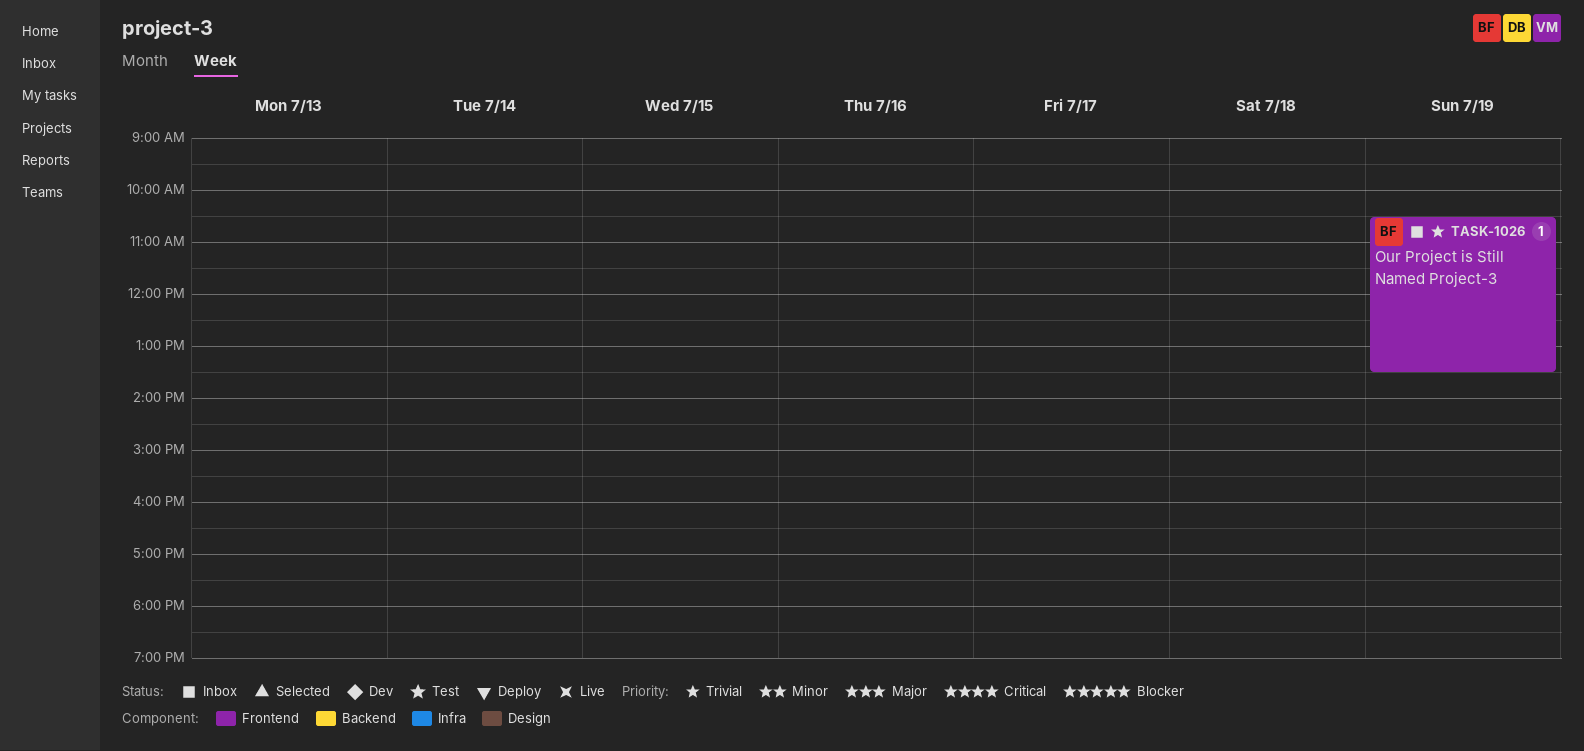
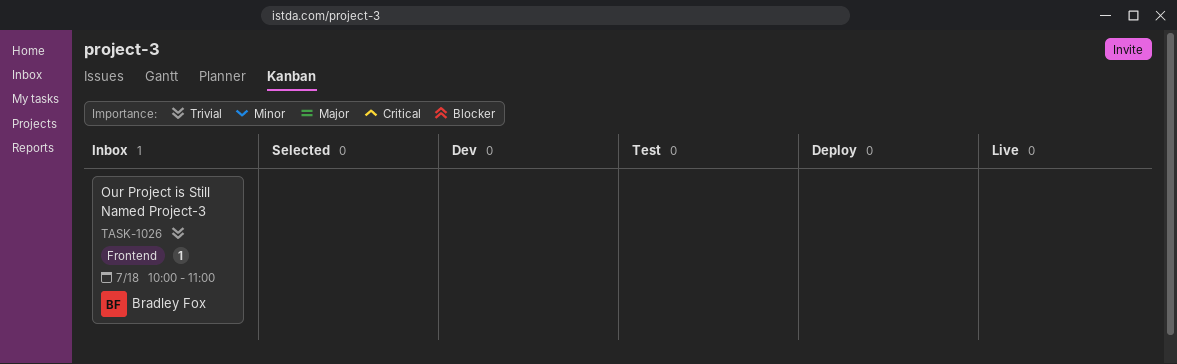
TASK-1026, day: Jul 19 -> Jul 18
TASK-1026, begins: 10:30 -> 10:00
TASK-1026, ends: 13:30 -> 11:00

